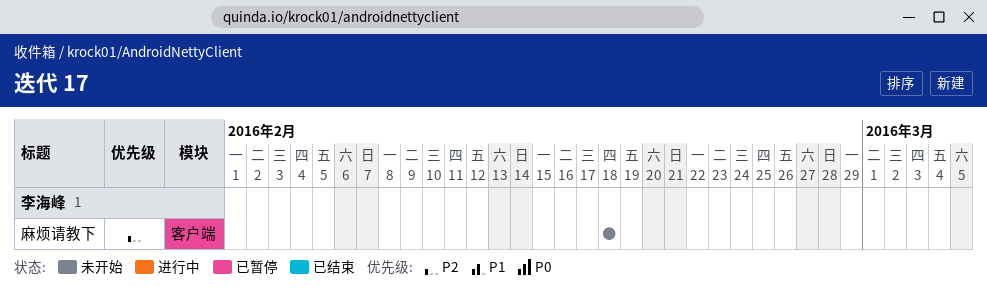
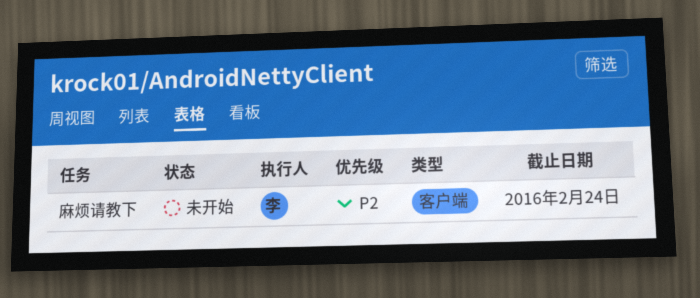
麻烦请教下, due: Feb 18 -> Feb 24

